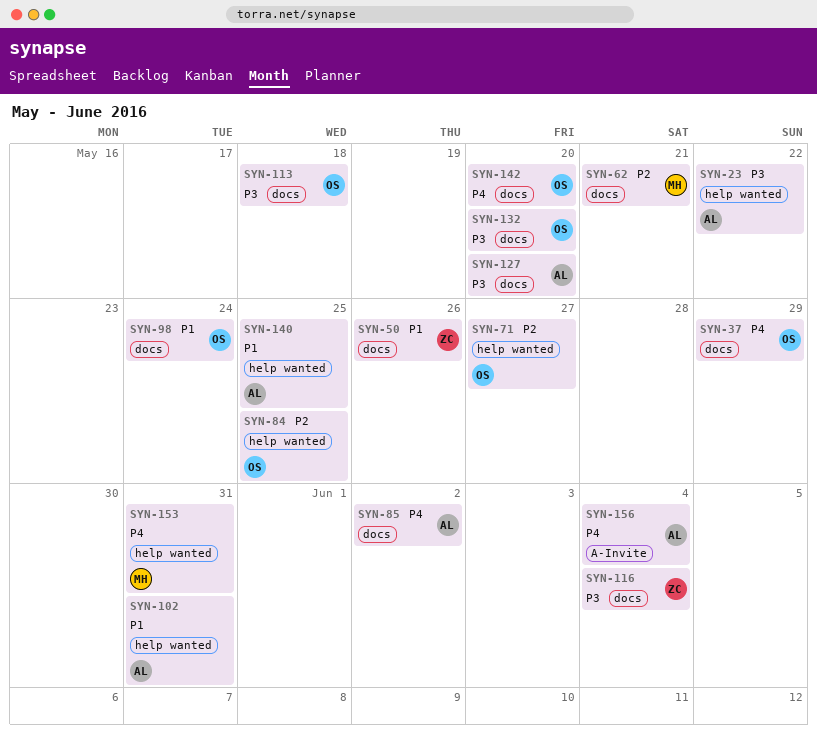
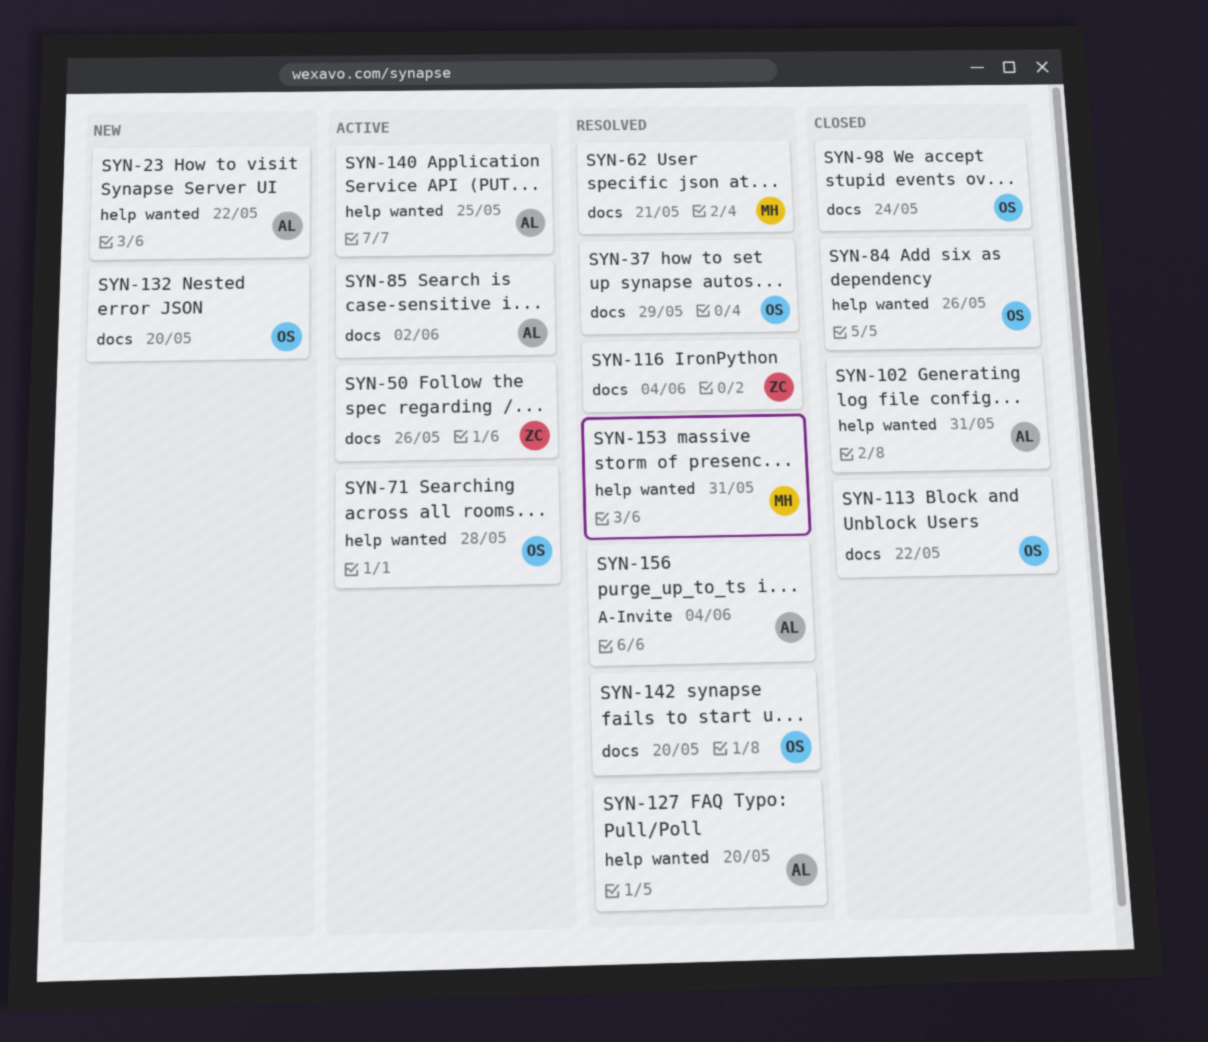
SYN-71, due: May 27 -> May 28
SYN-84, due: May 25 -> May 26
SYN-113, due: May 18 -> May 22
SYN-127, label: docs -> help wanted

